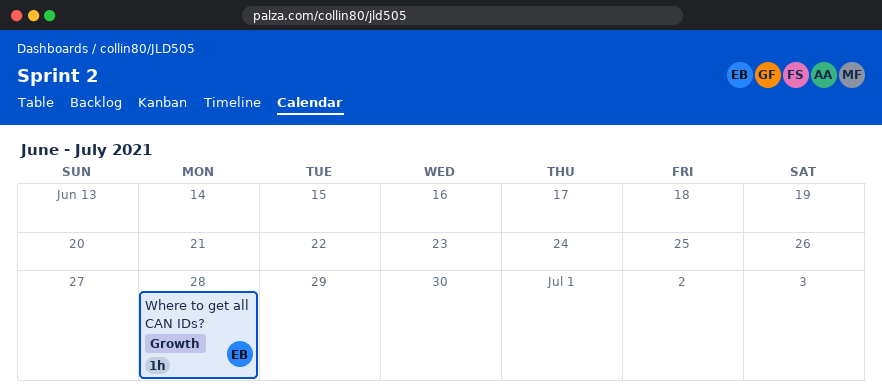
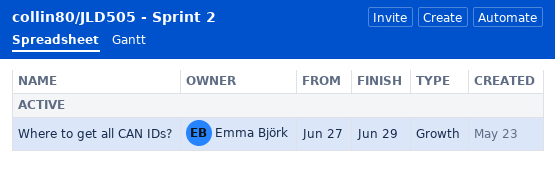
Where to get all CAN IDs?, due: Jun 28 -> Jun 29

